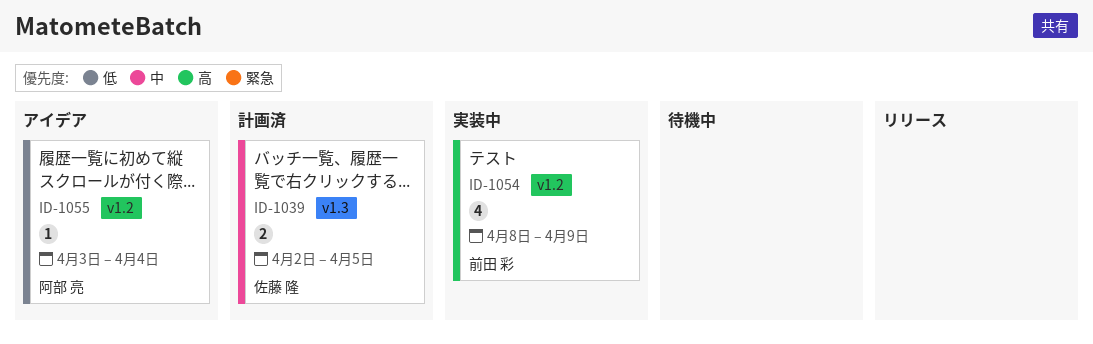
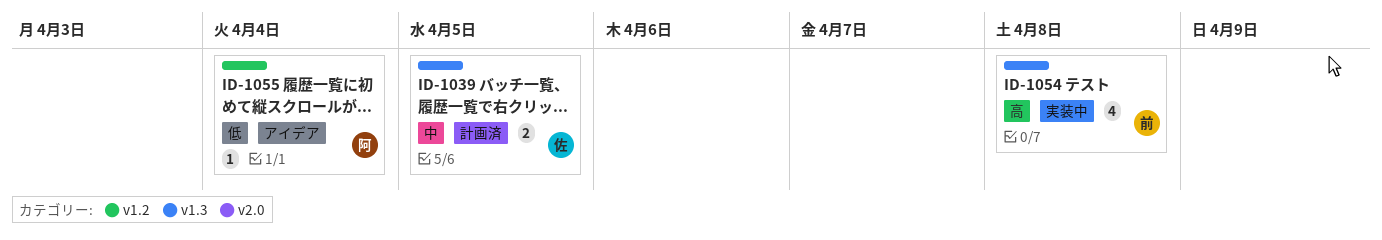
ID-1054, label: v1.2 -> v1.3
ID-1054, due: Apr 9 -> Apr 8

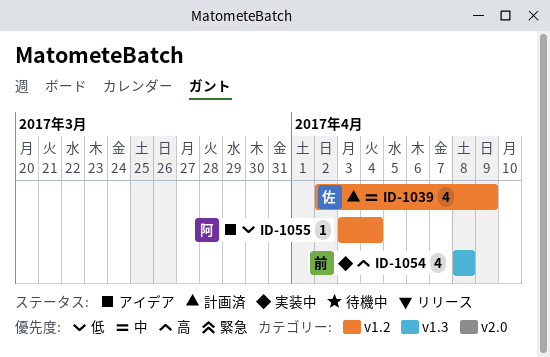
ID-1039, label: v1.3 -> v1.2
ID-1039, estimate: 2 -> 4
ID-1039, due: Apr 5 -> Apr 9

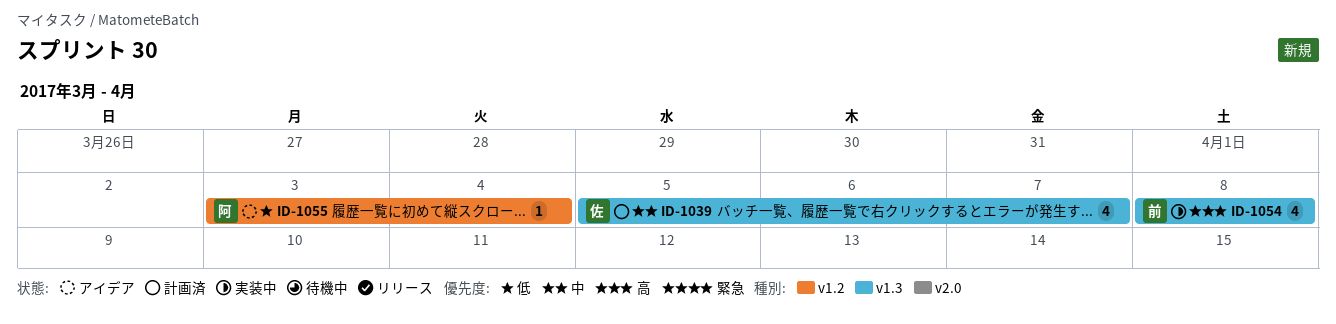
ID-1039, label: v1.2 -> v1.3
ID-1039, start: Apr 2 -> Apr 5
ID-1039, due: Apr 9 -> Apr 7

